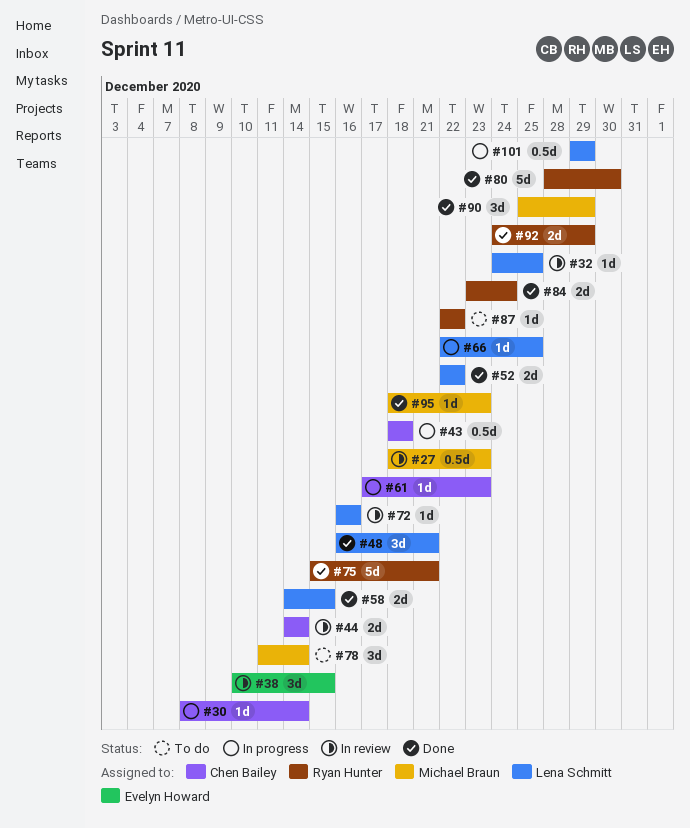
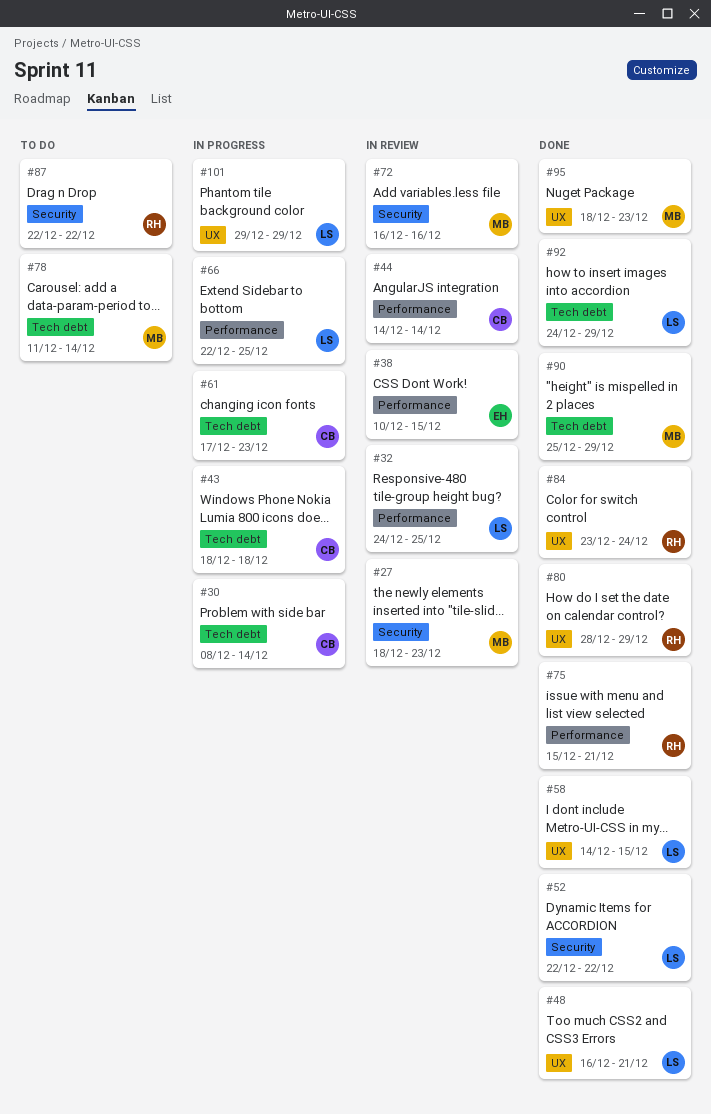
#72, owner: Lena Schmitt -> Michael Braun
#80, due: Dec 30 -> Dec 29
#92, owner: Ryan Hunter -> Lena Schmitt

